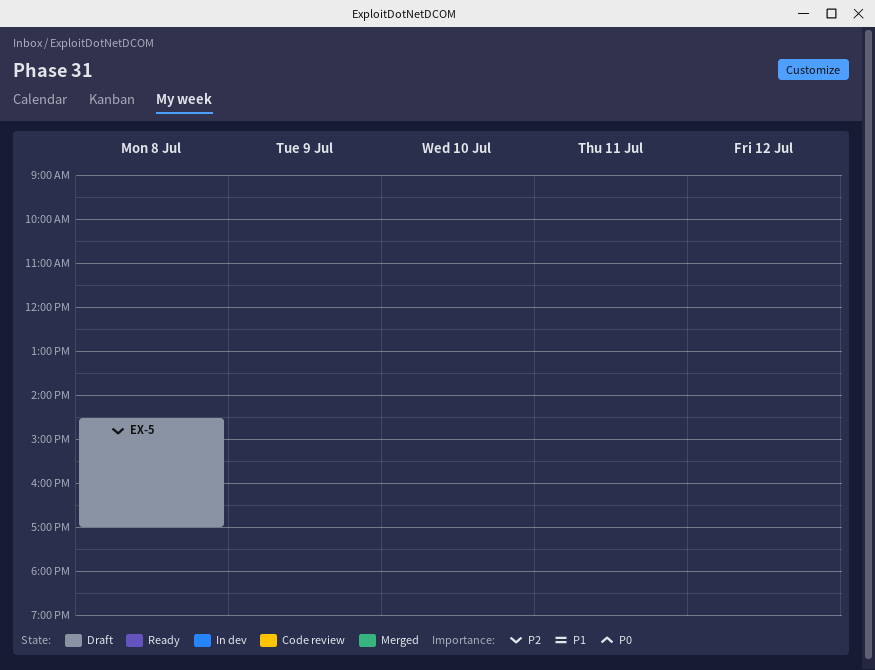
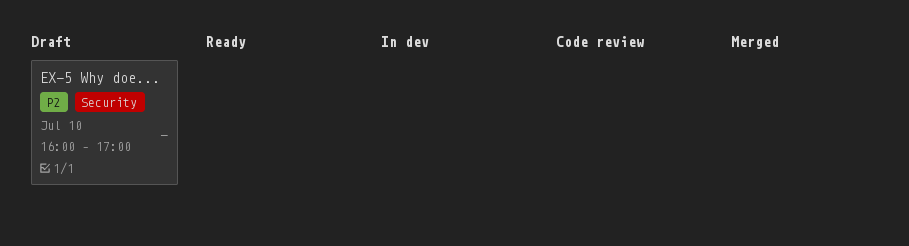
EX-5, day: Jul 8 -> Jul 10
EX-5, begins: 14:30 -> 16:00

